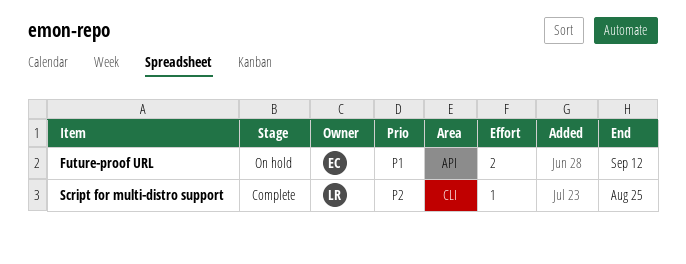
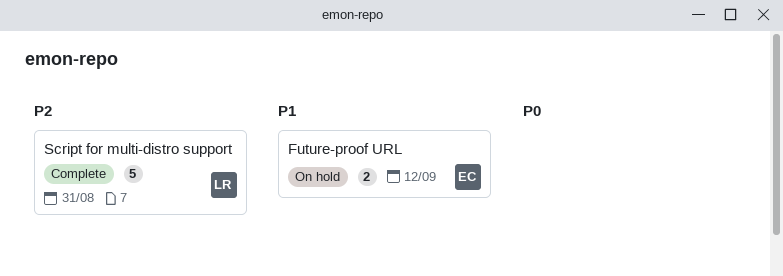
Script for multi-distro support, estimate: 1 -> 5
Script for multi-distro support, due: Aug 25 -> Aug 31

